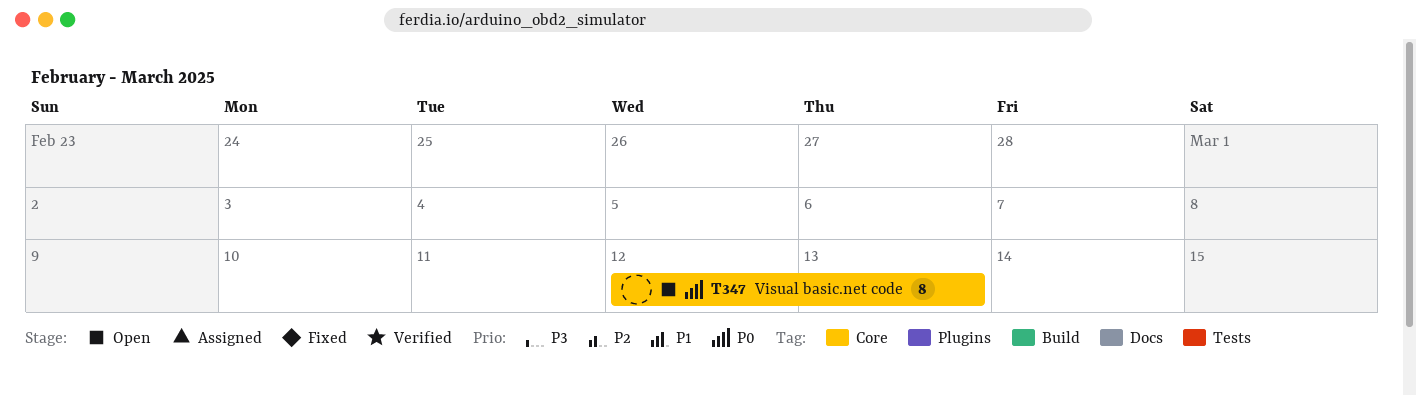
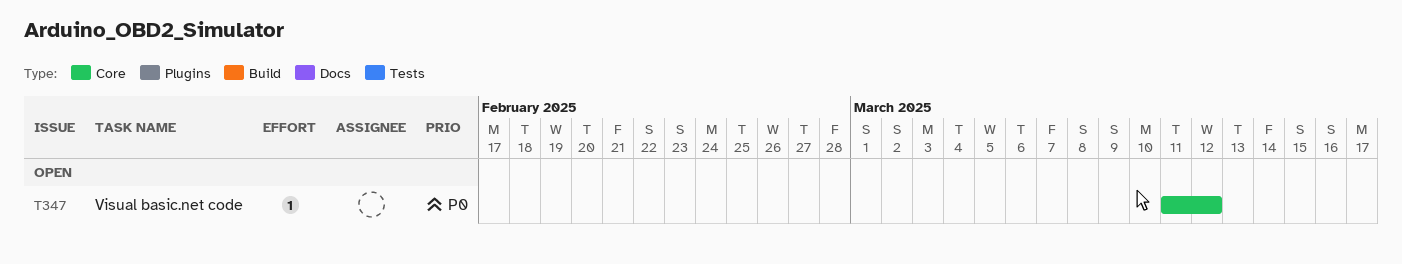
T347, estimate: 8 -> 1
T347, start: Mar 12 -> Mar 11
T347, due: Mar 13 -> Mar 12

